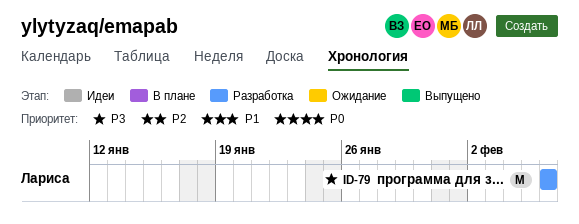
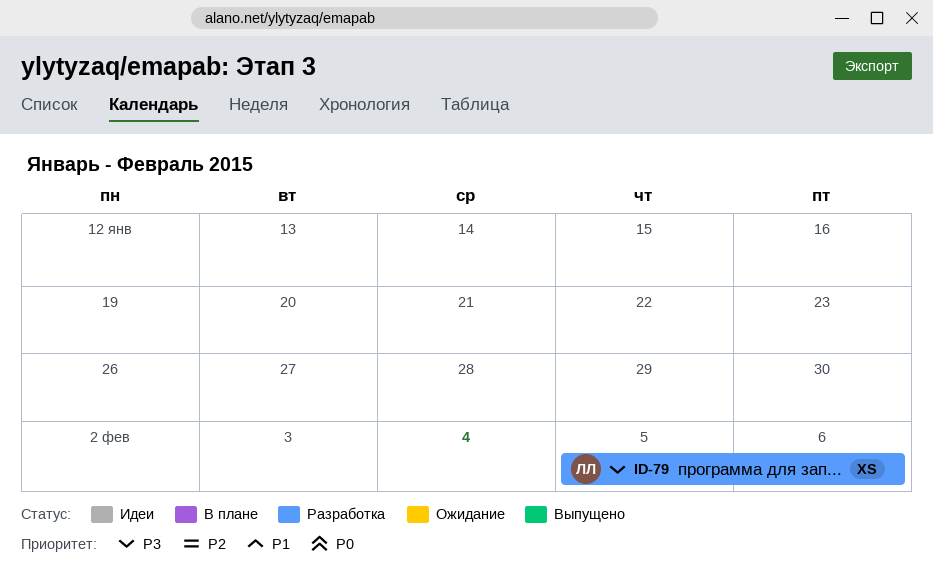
ID-79, estimate: M -> XS
ID-79, start: Feb 6 -> Feb 5

